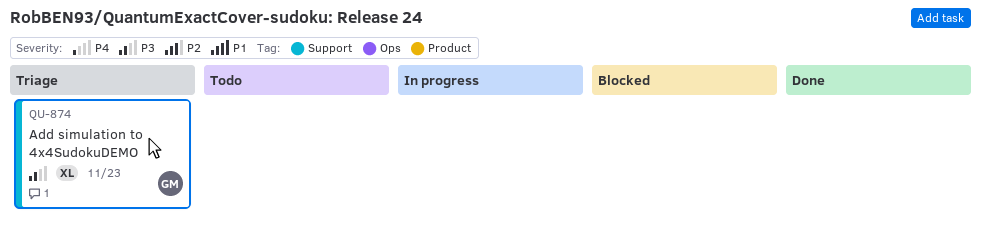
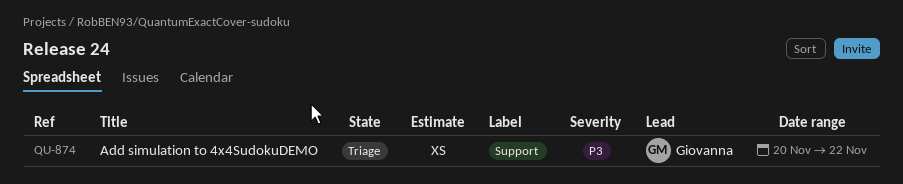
QU-874, estimate: XL -> XS
QU-874, due: Nov 23 -> Nov 22

